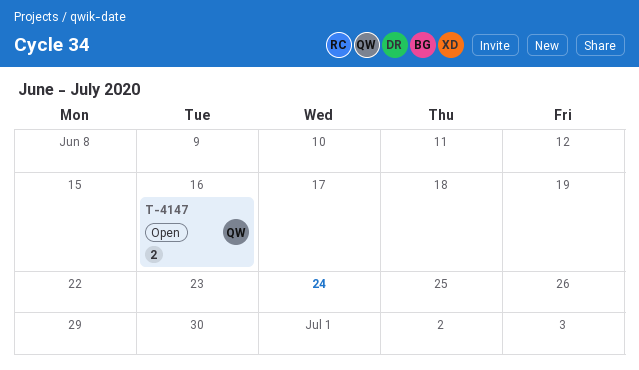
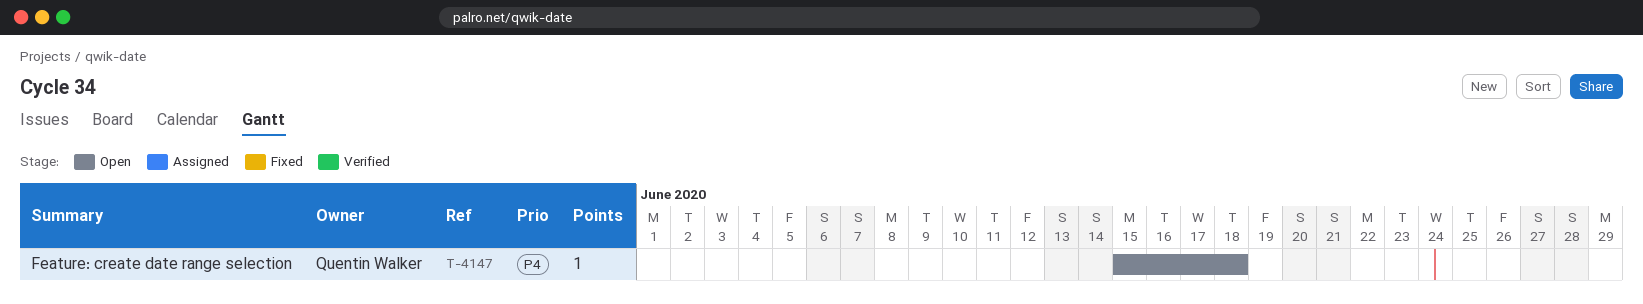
T-4147, estimate: 2 -> 1
T-4147, due: Jun 16 -> Jun 18

